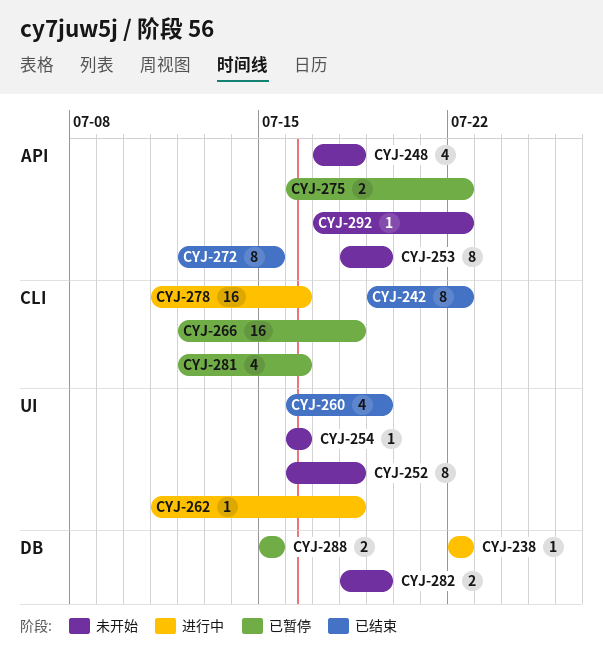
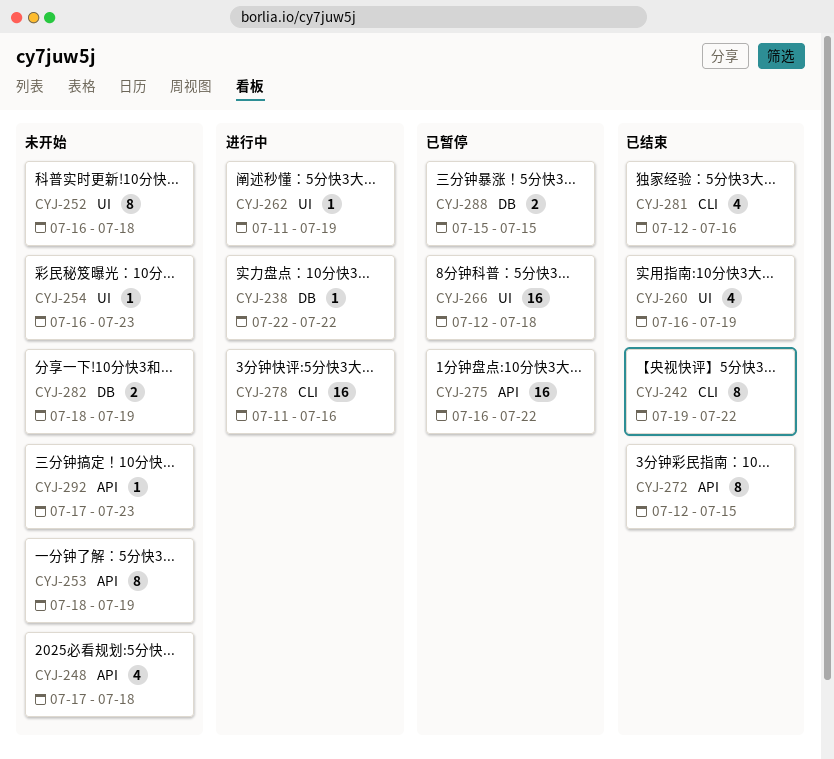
CYJ-254, due: Jul 16 -> Jul 23
CYJ-262, due: Jul 18 -> Jul 19
CYJ-266, label: CLI -> UI
CYJ-275, estimate: 2 -> 16
CYJ-281, status: 已暂停 -> 已结束
CYJ-292, due: Jul 22 -> Jul 23

